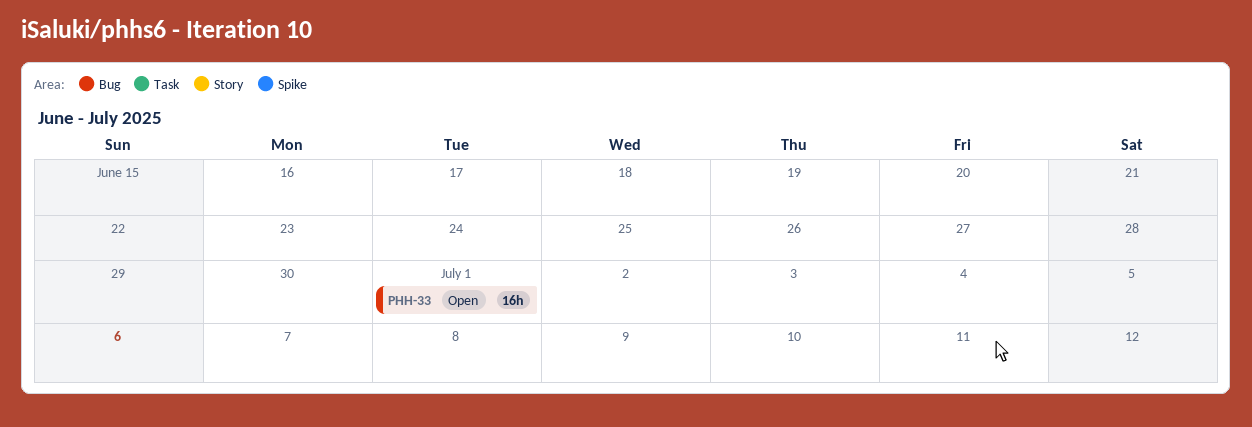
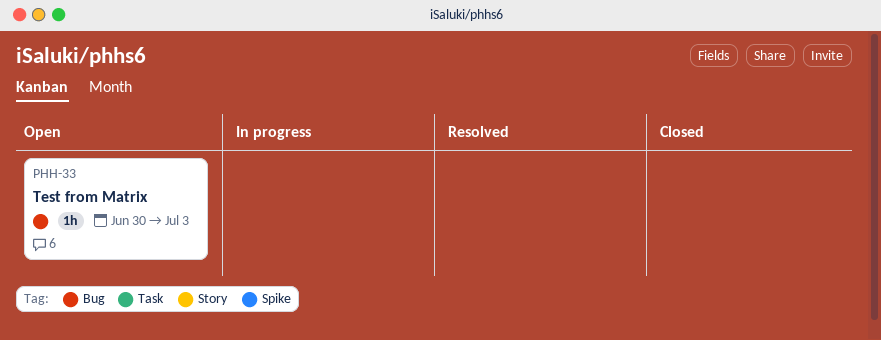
PHH-33, estimate: 16h -> 1h
PHH-33, due: Jul 1 -> Jul 3

